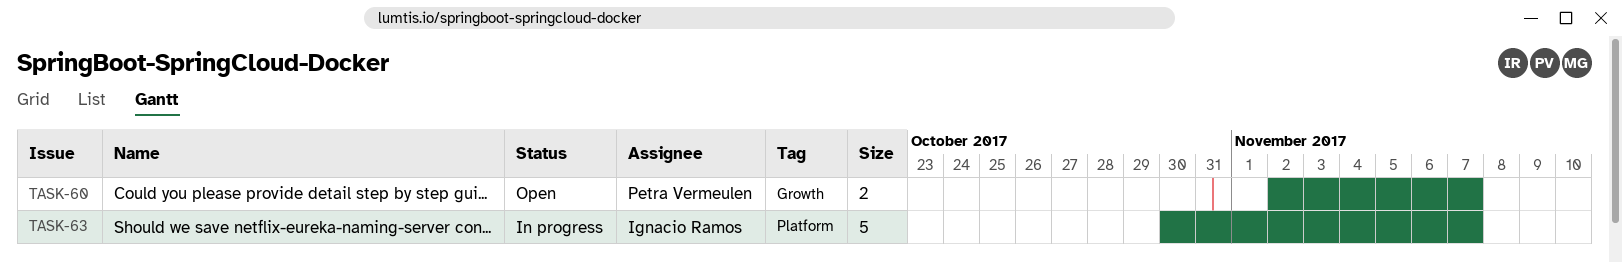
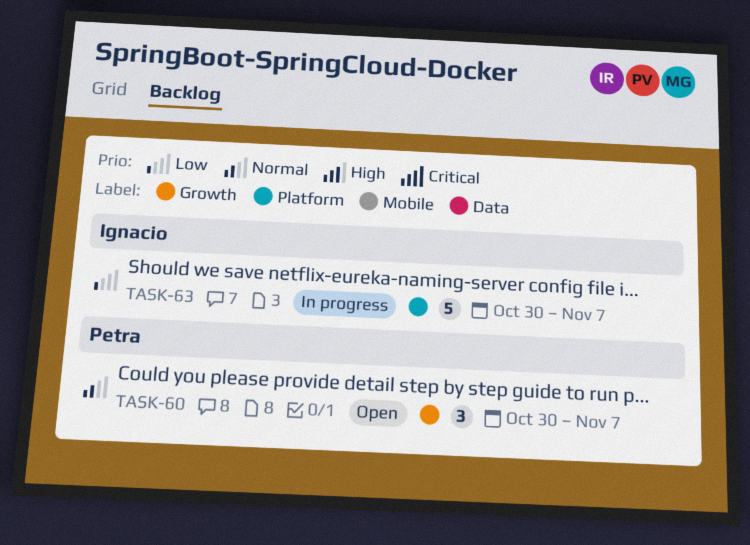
TASK-60, estimate: 2 -> 3
TASK-60, start: Nov 2 -> Oct 30

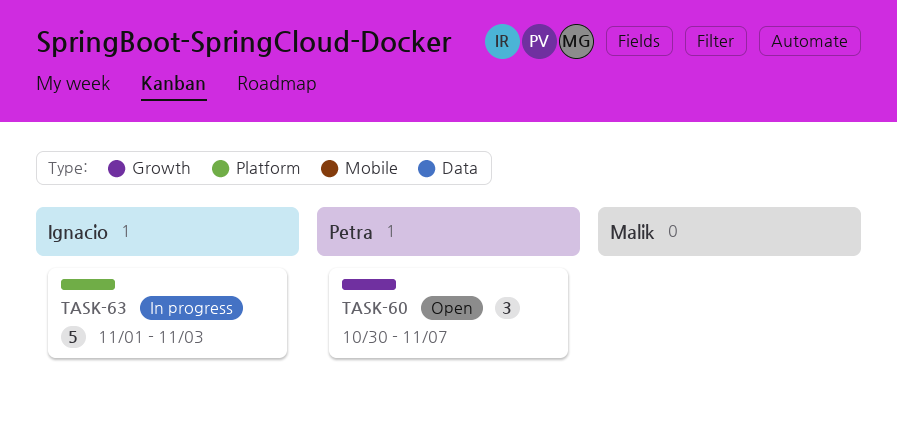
TASK-63, start: Oct 30 -> Nov 1
TASK-63, due: Nov 7 -> Nov 3

